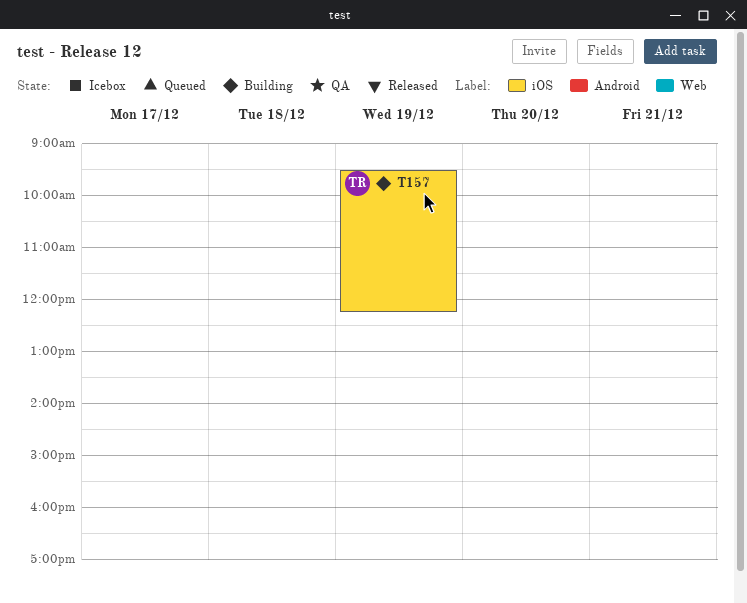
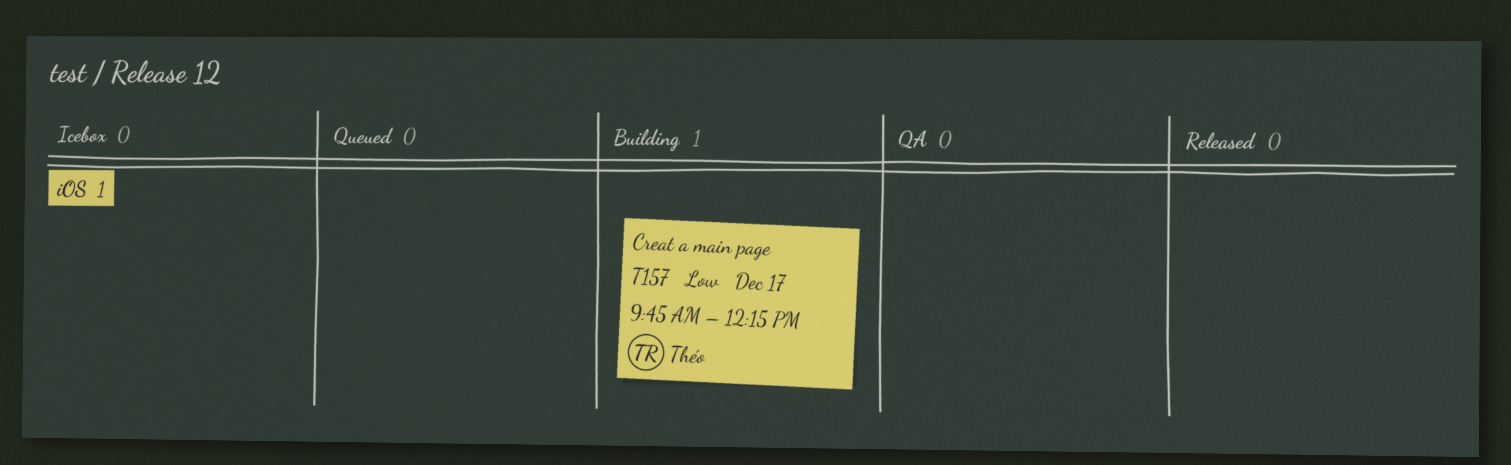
T157, day: Dec 19 -> Dec 17
T157, begins: 09:30 -> 09:45

